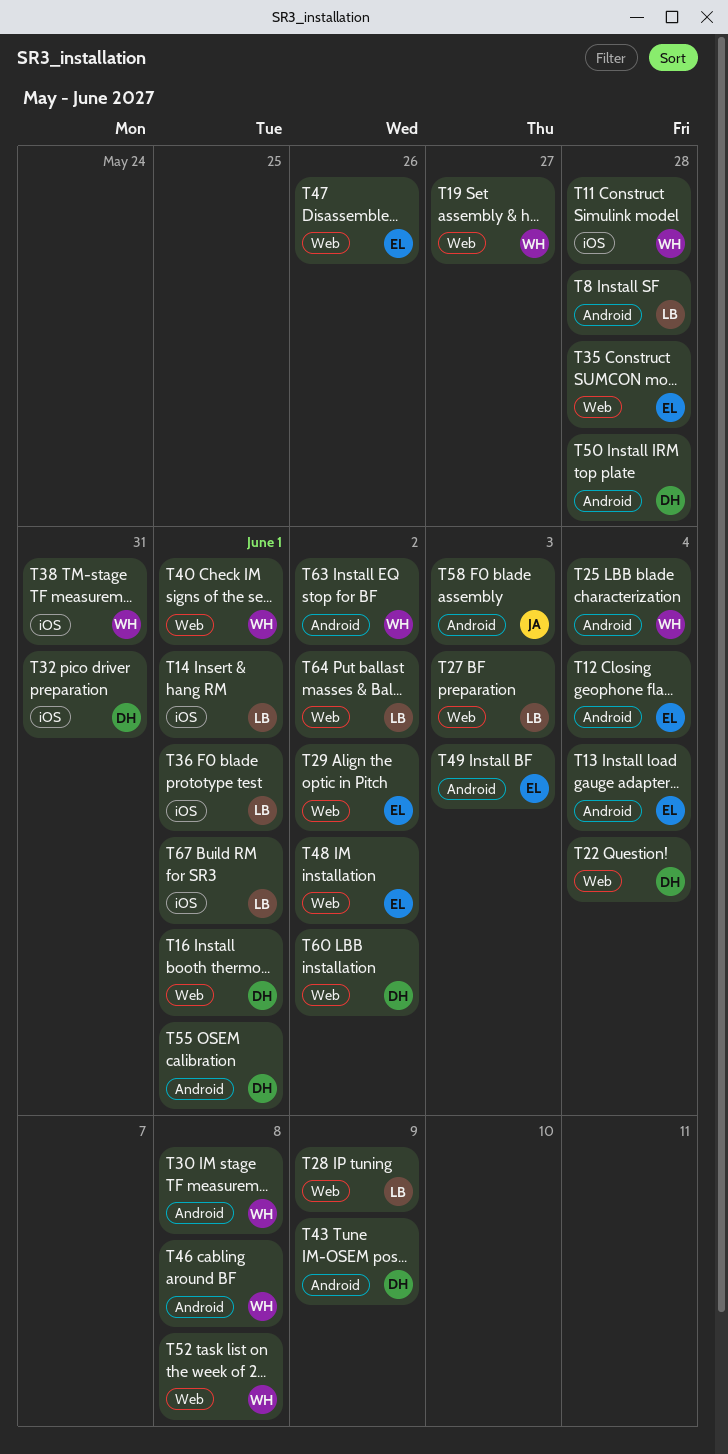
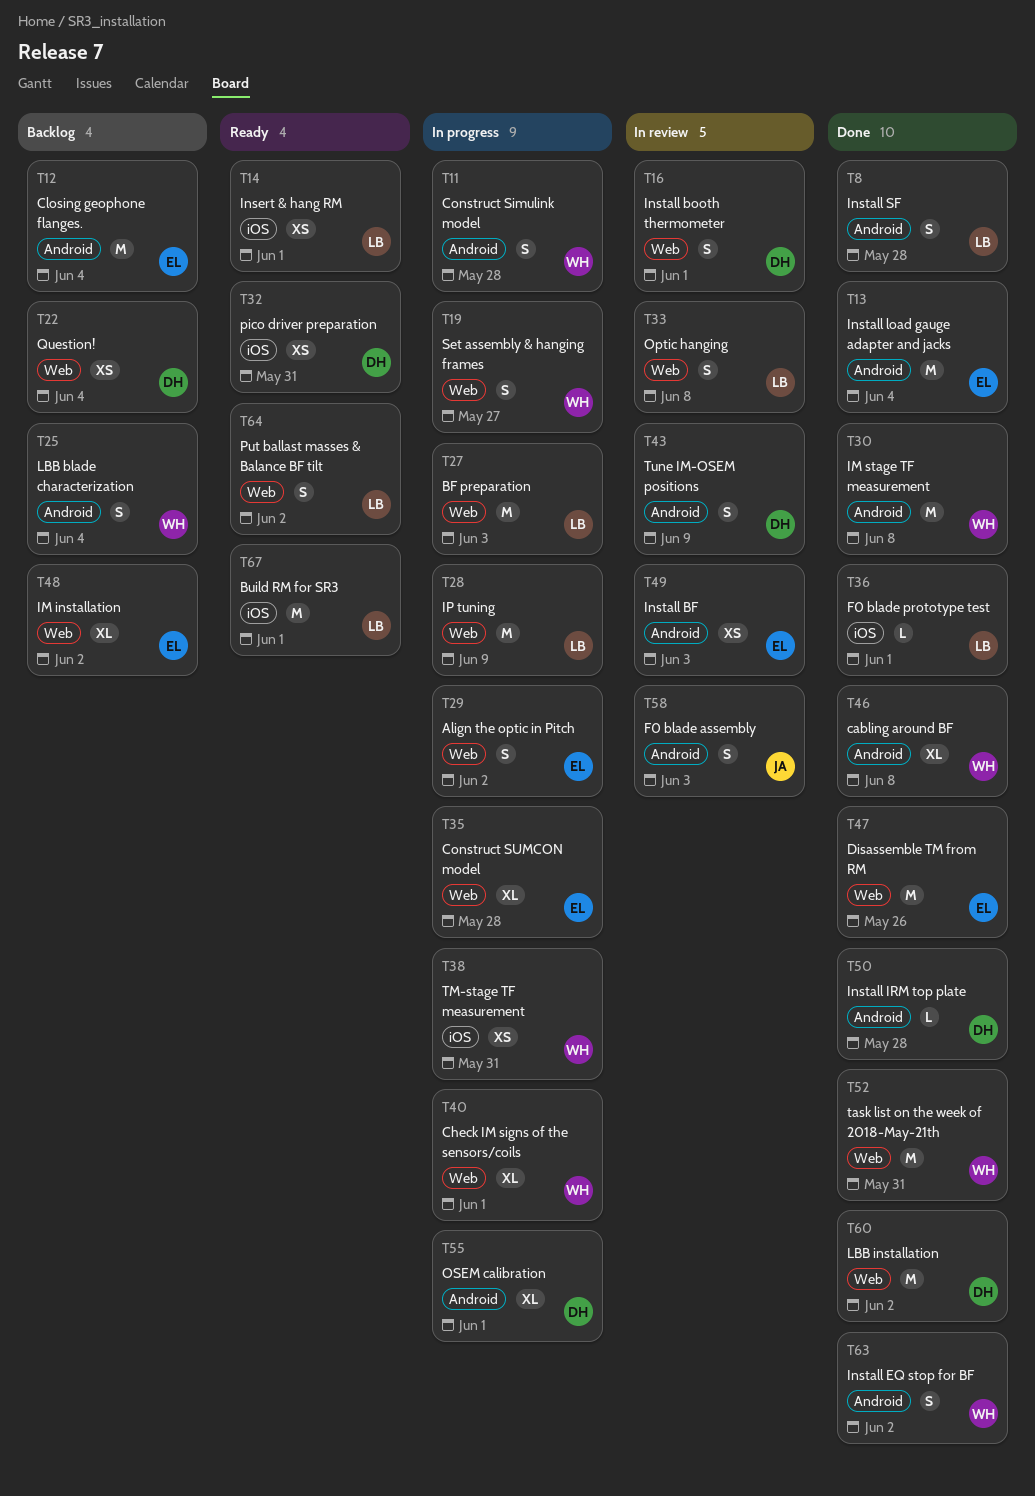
T11, label: iOS -> Android
T33: none -> present
T52, due: Jun 8 -> May 31

